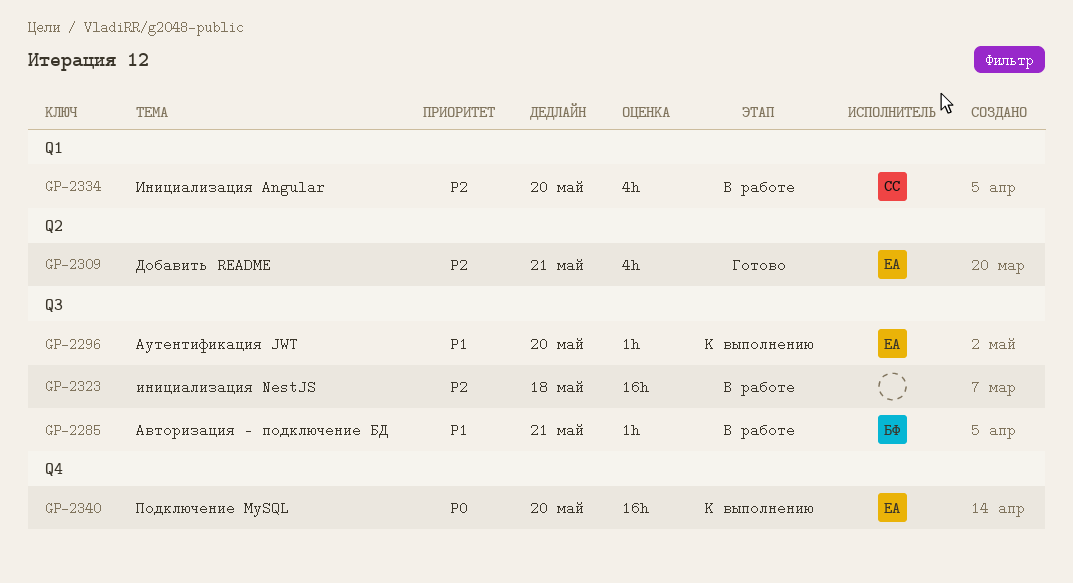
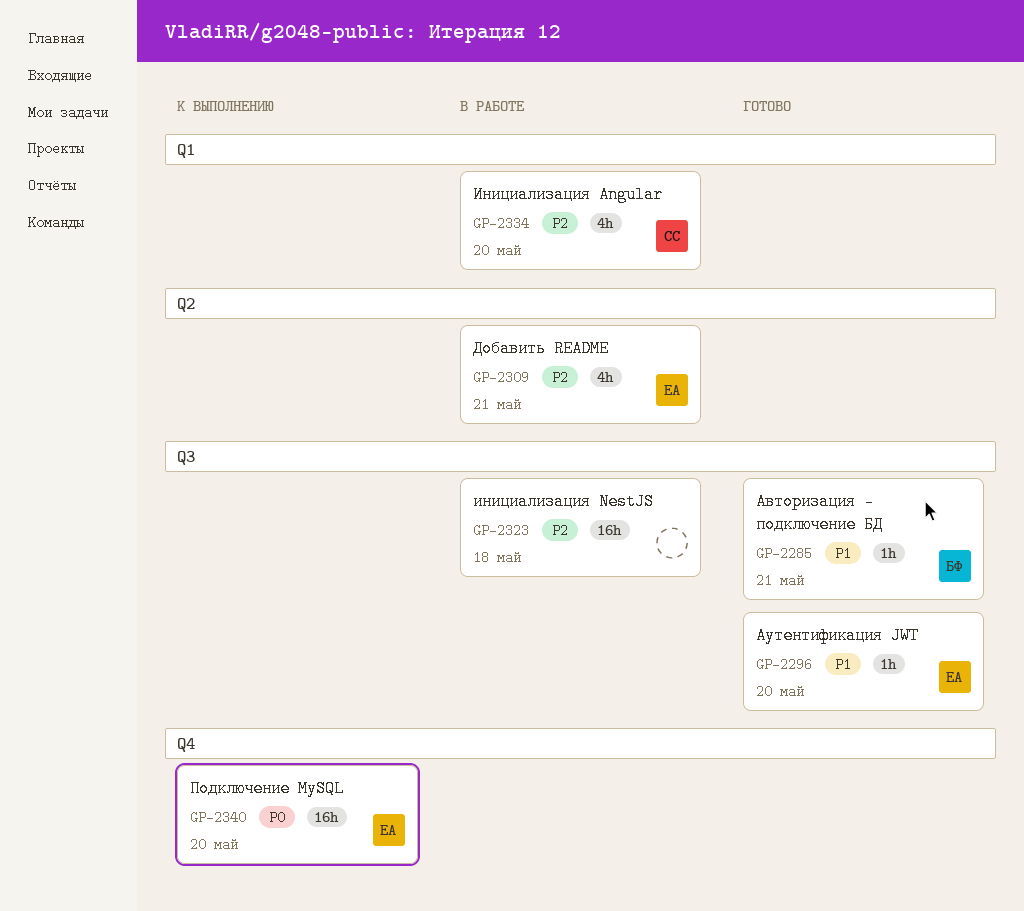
GP-2285, status: В работе -> Готово
GP-2296, status: К выполнению -> Готово
GP-2309, status: Готово -> В работе

